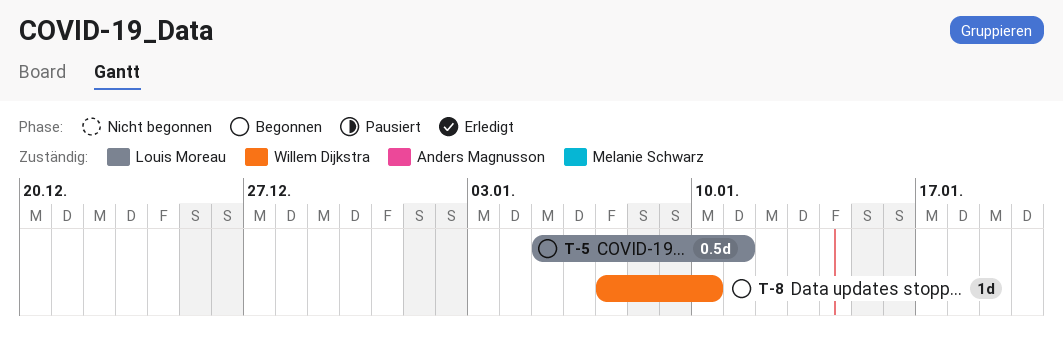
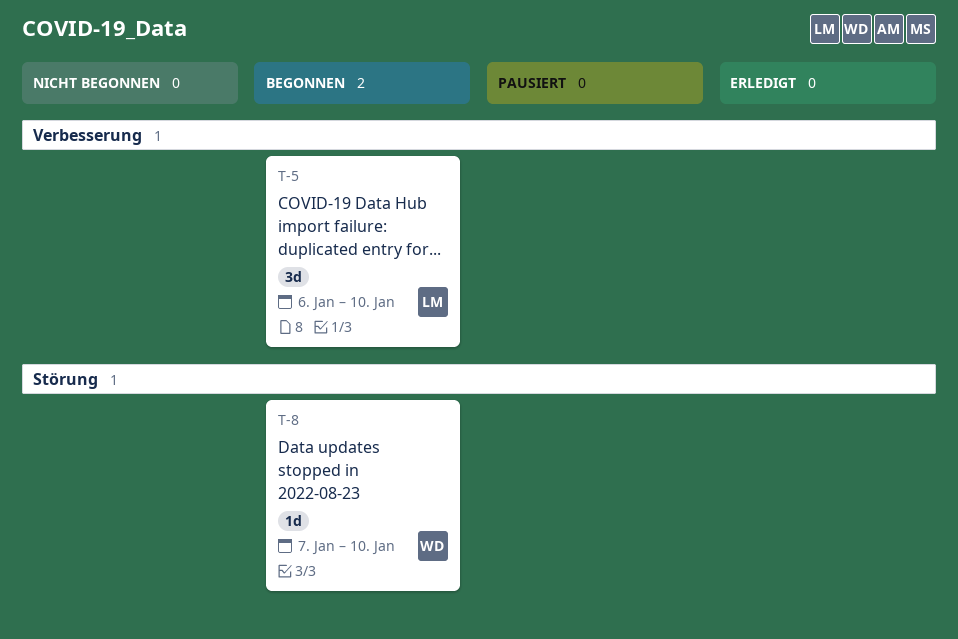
T-5, estimate: 0.5d -> 3d
T-5, start: Jan 5 -> Jan 6
T-5, due: Jan 11 -> Jan 10

